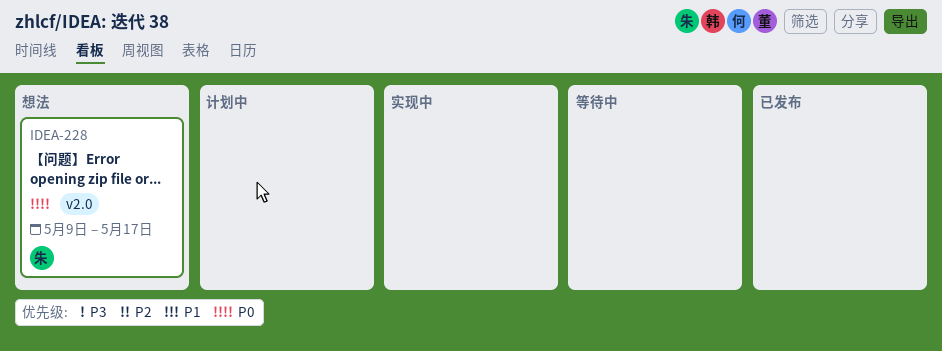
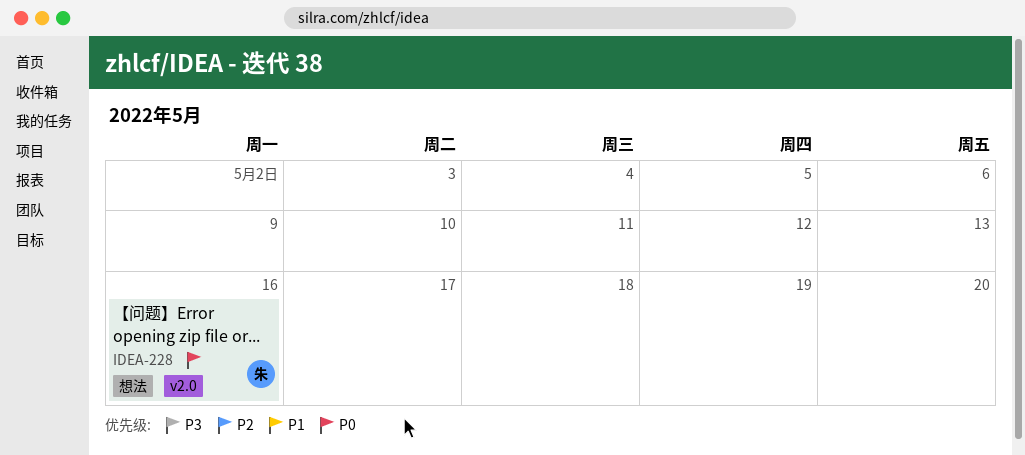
IDEA-228, due: May 17 -> May 16

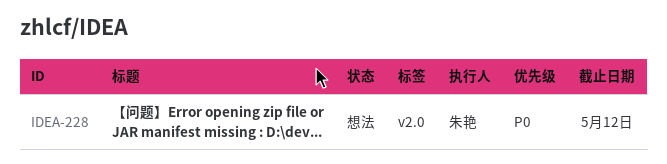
IDEA-228, due: May 16 -> May 12

